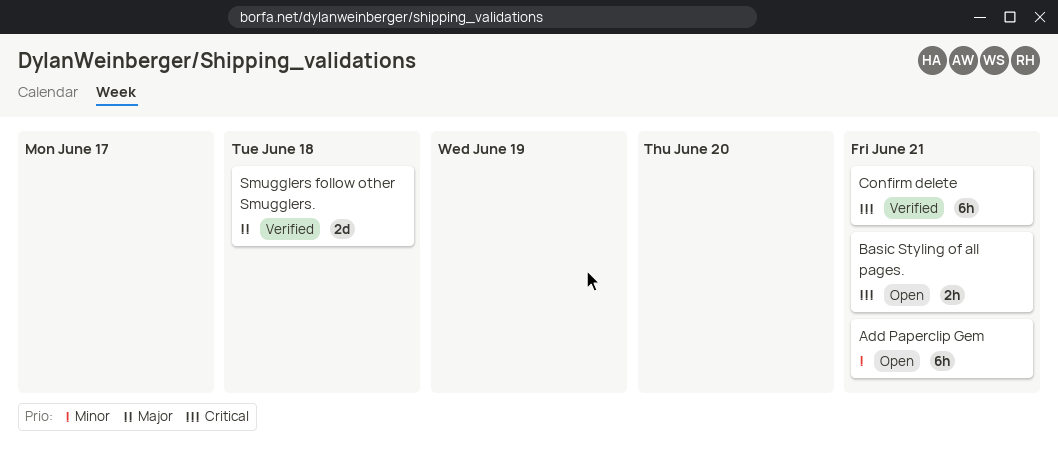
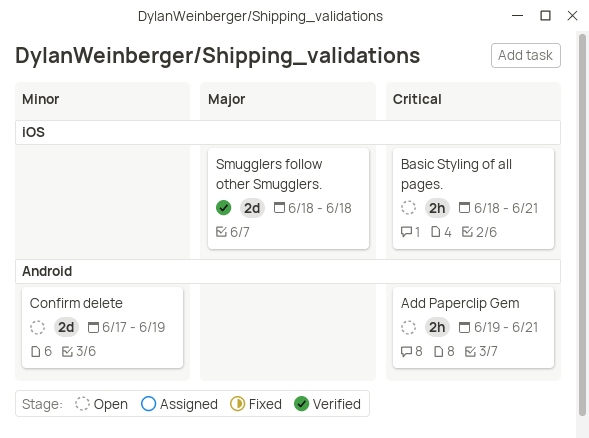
Add Paperclip Gem, priority: Minor -> Critical
Add Paperclip Gem, estimate: 6h -> 2h
Confirm delete, status: Verified -> Open
Confirm delete, priority: Critical -> Minor
Confirm delete, estimate: 6h -> 2d
Confirm delete, due: Jun 21 -> Jun 19

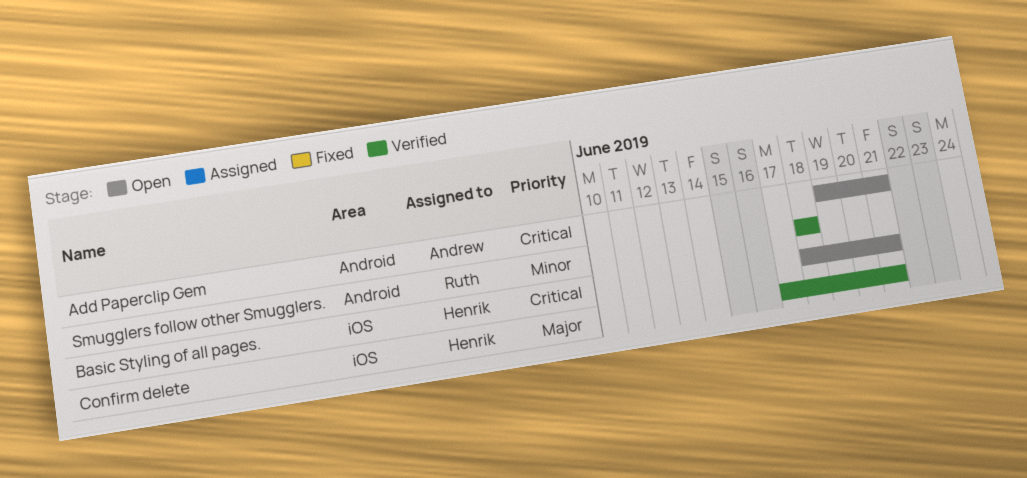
Confirm delete, status: Open -> Verified
Confirm delete, priority: Minor -> Major
Confirm delete, label: Android -> iOS
Confirm delete, due: Jun 19 -> Jun 21
Smugglers follow other Smugglers., priority: Major -> Minor
Smugglers follow other Smugglers., label: iOS -> Android

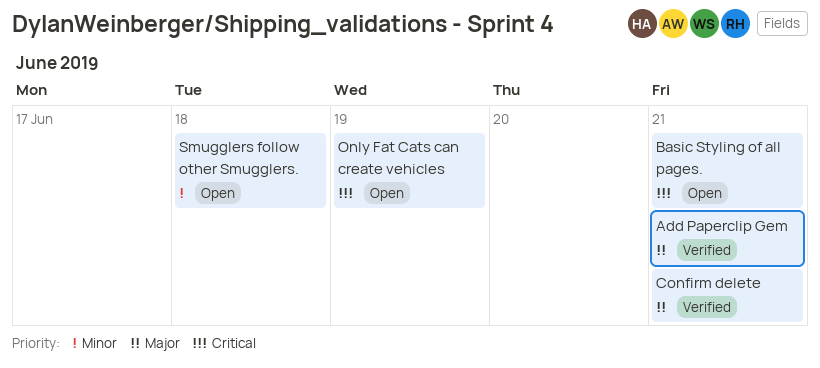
Add Paperclip Gem, status: Open -> Verified
Add Paperclip Gem, priority: Critical -> Major
Only Fat Cats can create vehicles: none -> present
Smugglers follow other Smugglers., status: Verified -> Open

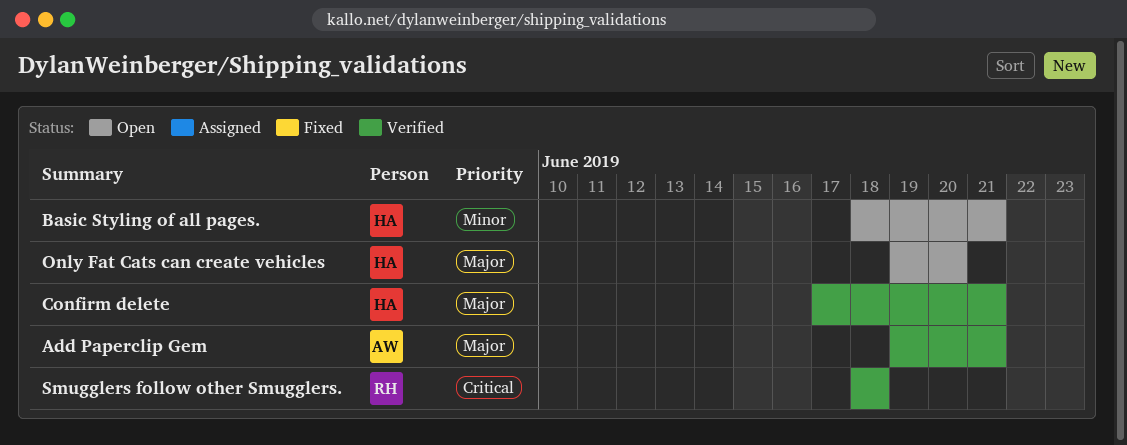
Basic Styling of all pages., priority: Critical -> Minor
Only Fat Cats can create vehicles, priority: Critical -> Major
Only Fat Cats can create vehicles, due: Jun 19 -> Jun 20
Smugglers follow other Smugglers., status: Open -> Verified
Smugglers follow other Smugglers., priority: Minor -> Critical

